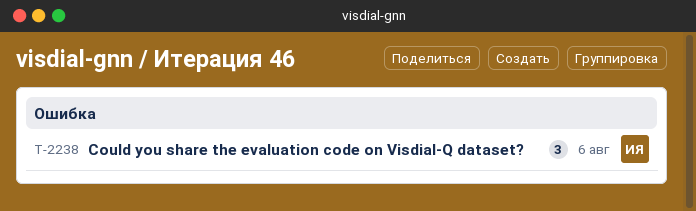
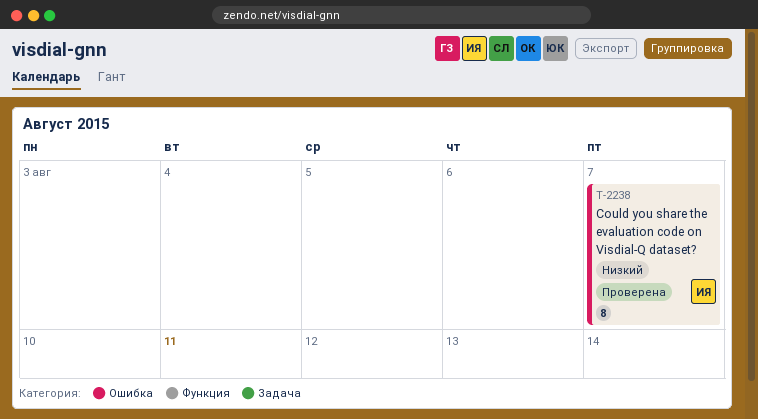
T-2238, estimate: 3 -> 8
T-2238, due: Aug 6 -> Aug 7

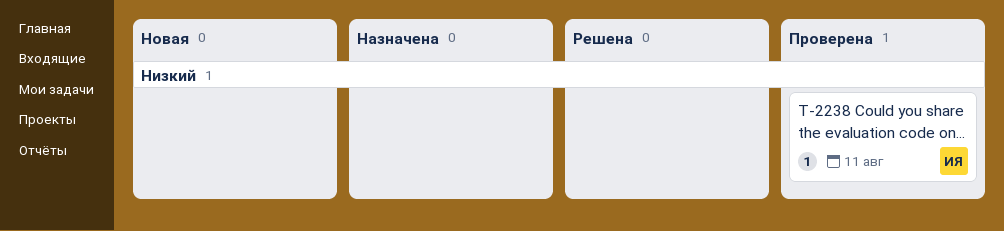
T-2238, estimate: 8 -> 1
T-2238, due: Aug 7 -> Aug 11

